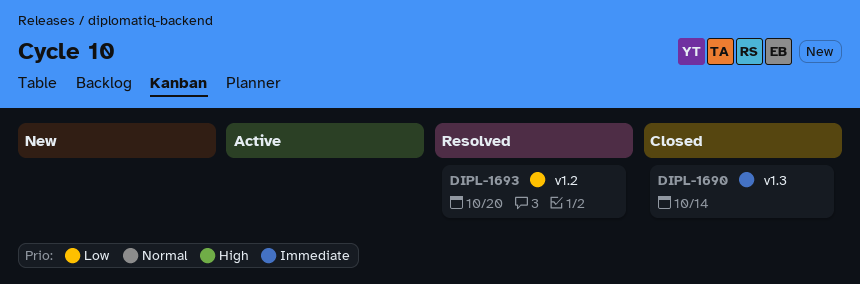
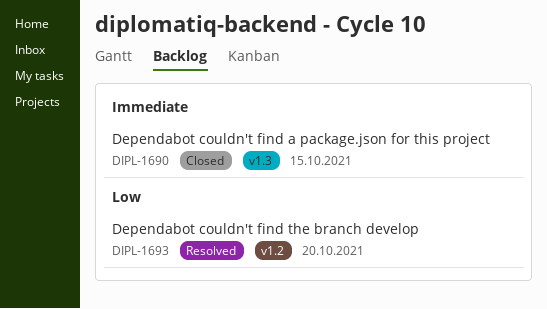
DIPL-1690, due: Oct 14 -> Oct 15

